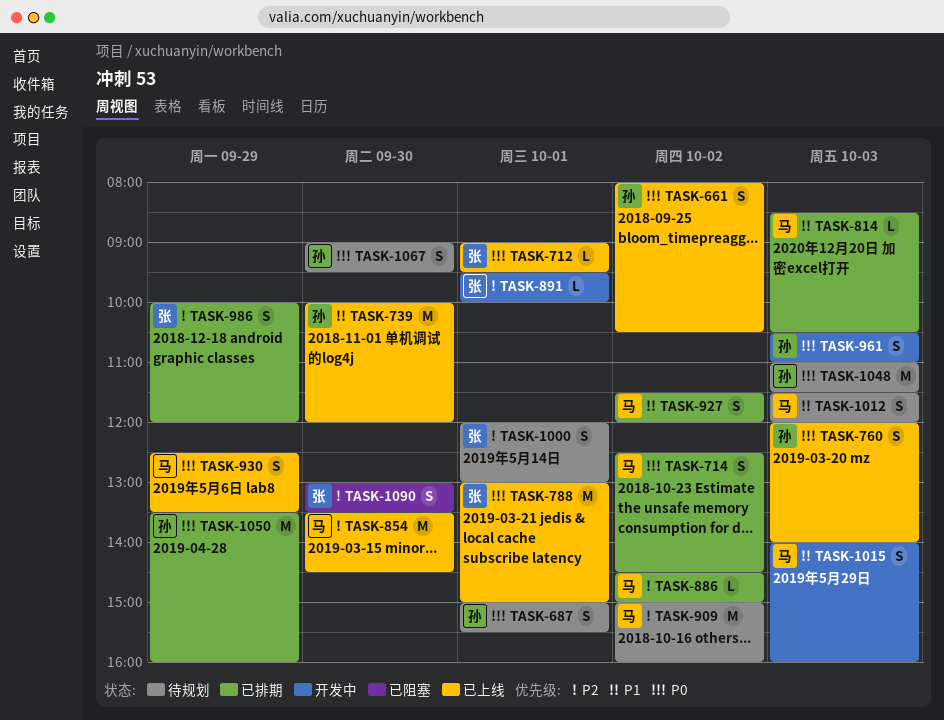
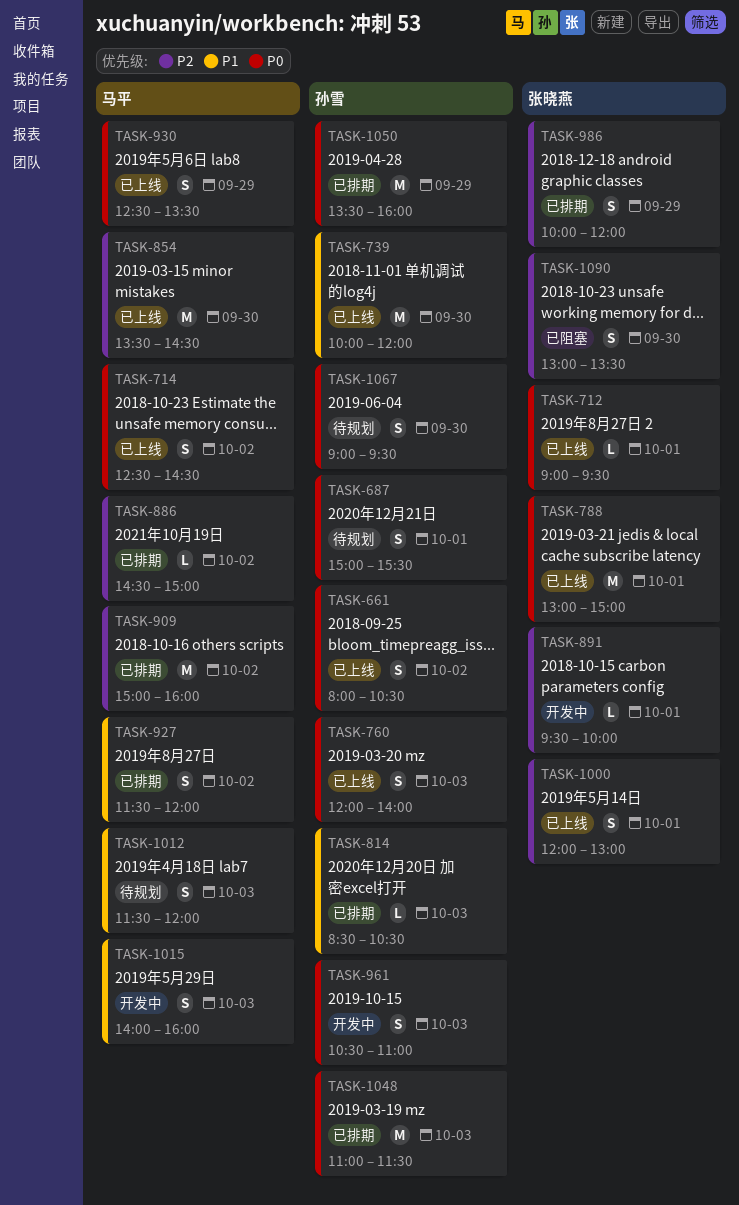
TASK-714, status: 已排期 -> 已上线
TASK-814, owner: 马平 -> 孙雪
TASK-909, status: 待规划 -> 已排期
TASK-1000, status: 待规划 -> 已上线
TASK-1048, status: 待规划 -> 已排期

